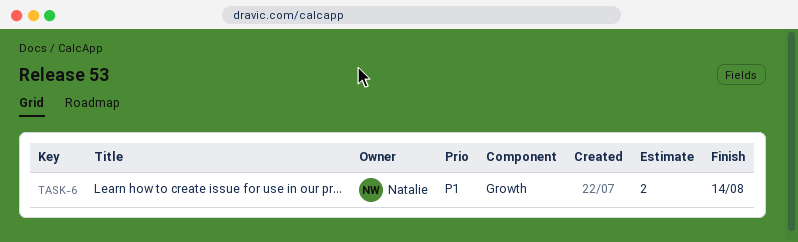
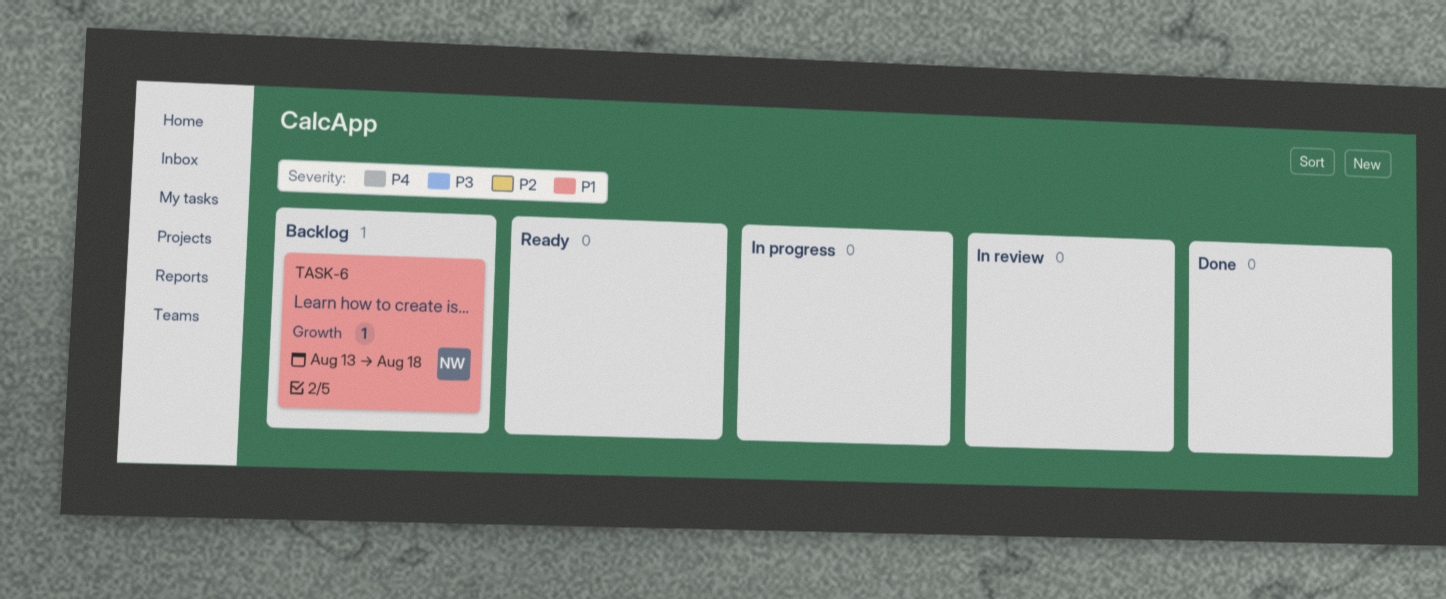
TASK-6, estimate: 2 -> 1
TASK-6, due: Aug 14 -> Aug 18

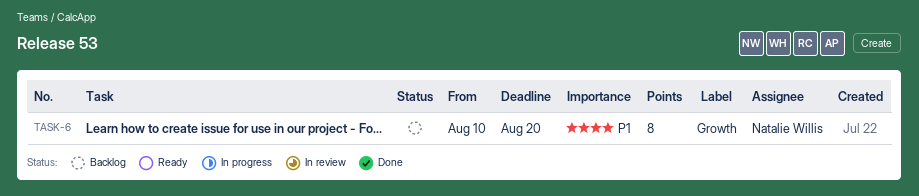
TASK-6, estimate: 1 -> 8
TASK-6, start: Aug 13 -> Aug 10
TASK-6, due: Aug 18 -> Aug 20

